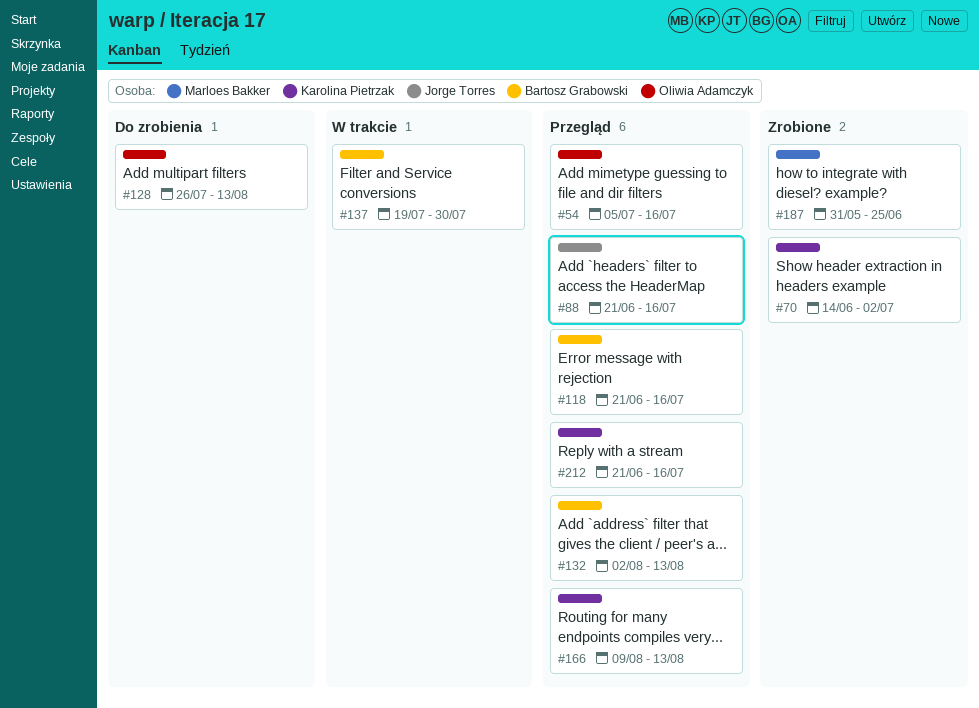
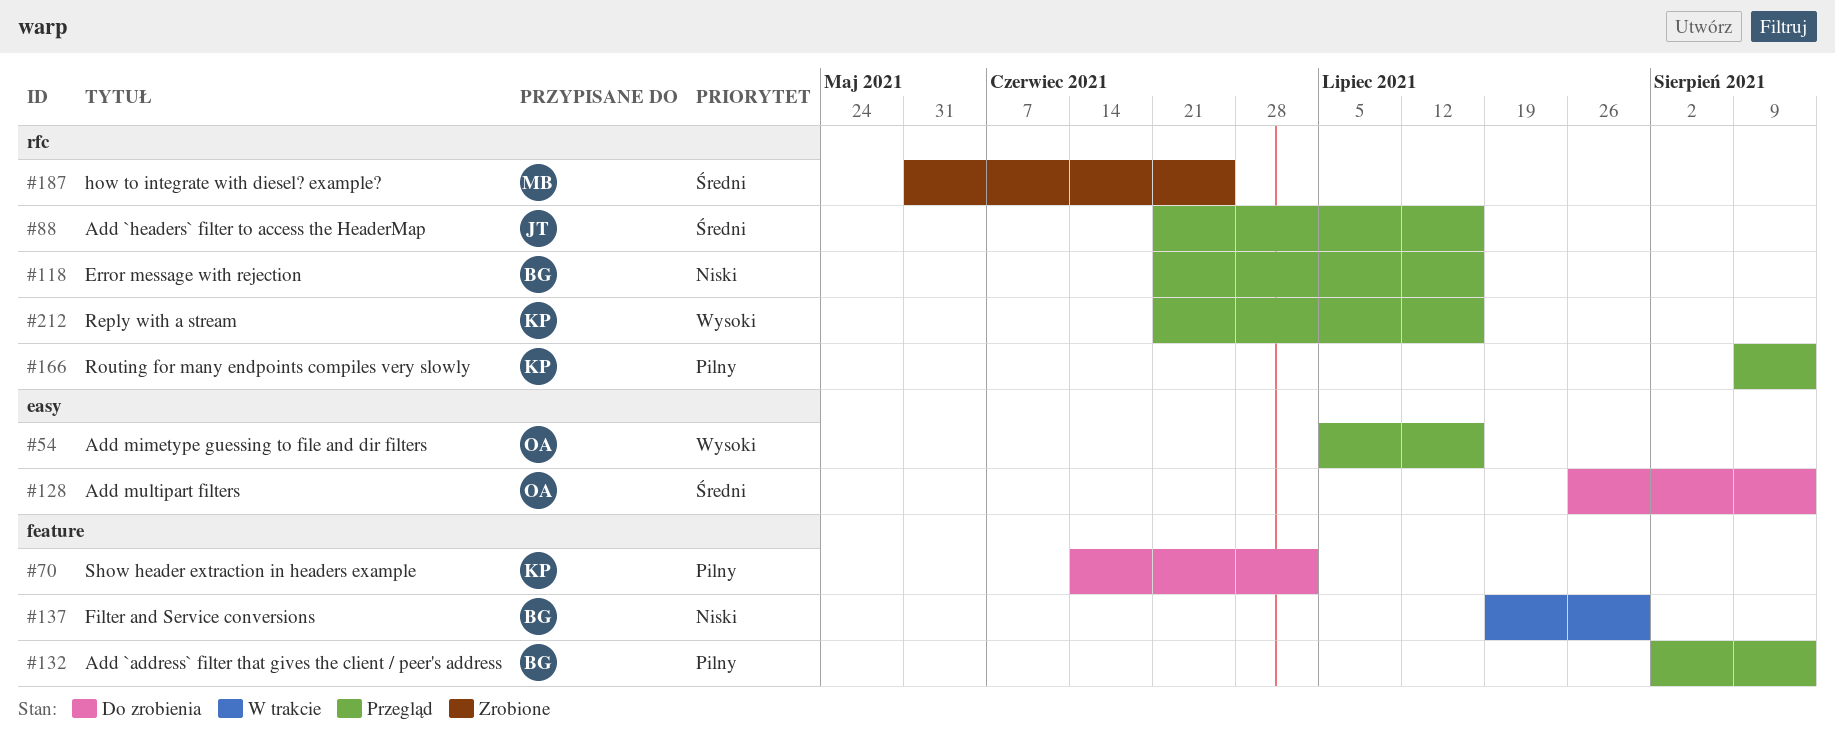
#70, status: Zrobione -> Do zrobienia

